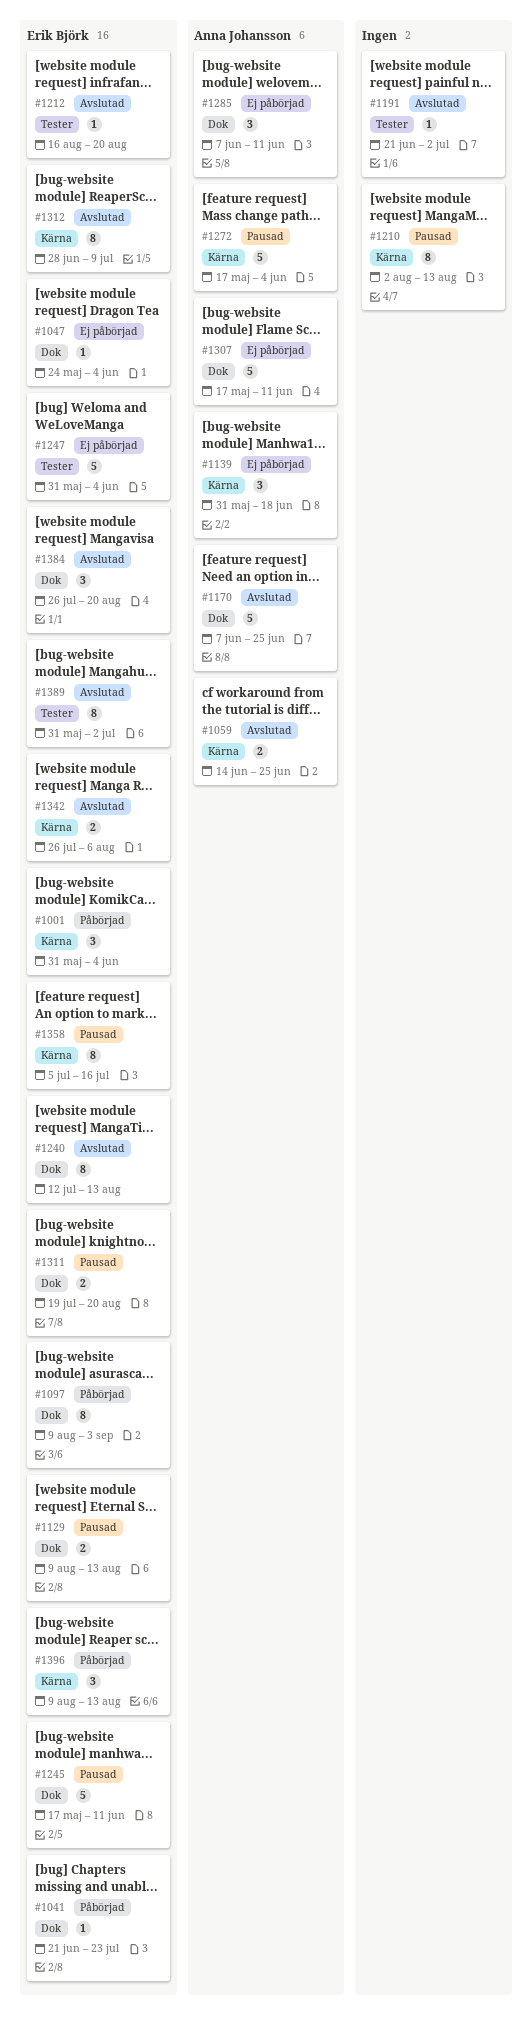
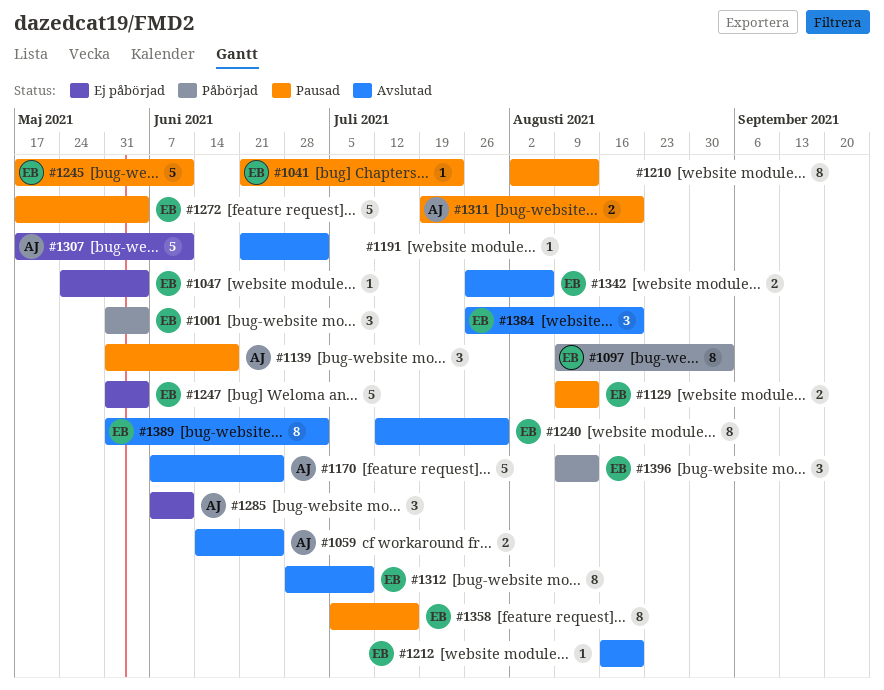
#1041, status: Påbörjad -> Pausad
#1139, status: Ej påbörjad -> Pausad
#1240, due: Aug 13 -> Jul 30
#1272, owner: Anna Johansson -> Erik Björk
#1311, owner: Erik Björk -> Anna Johansson

